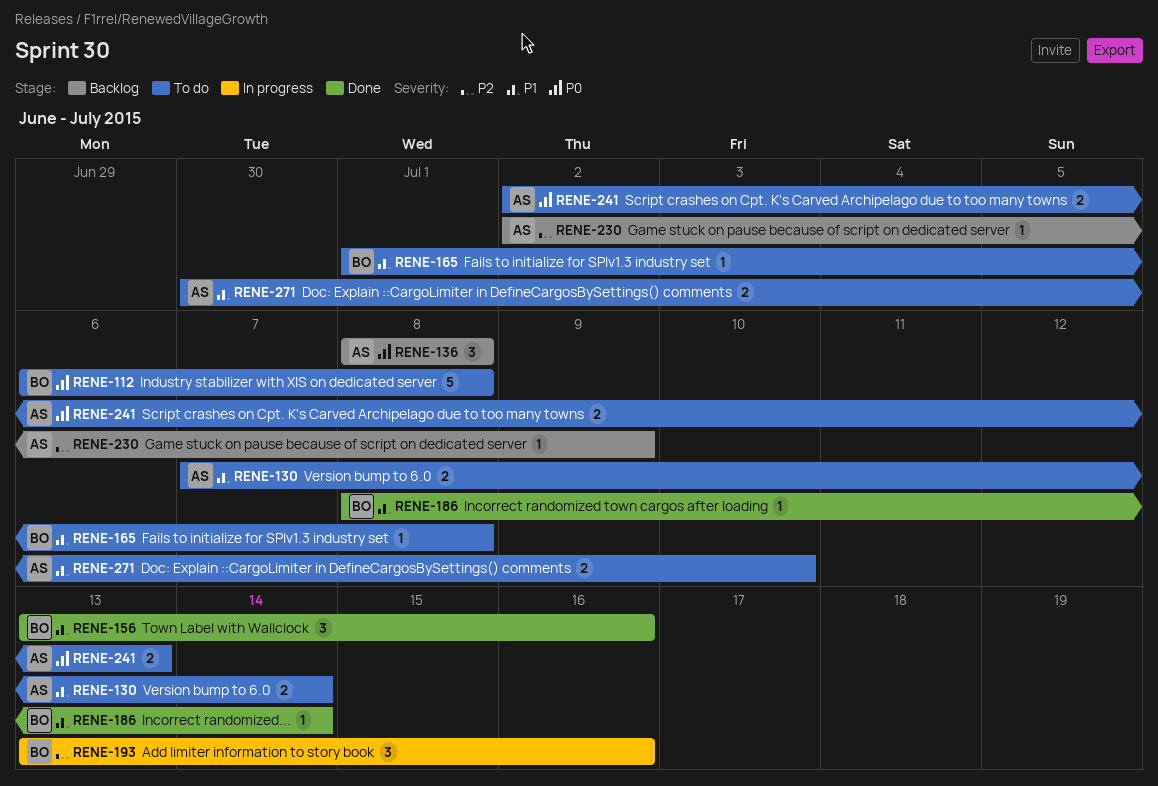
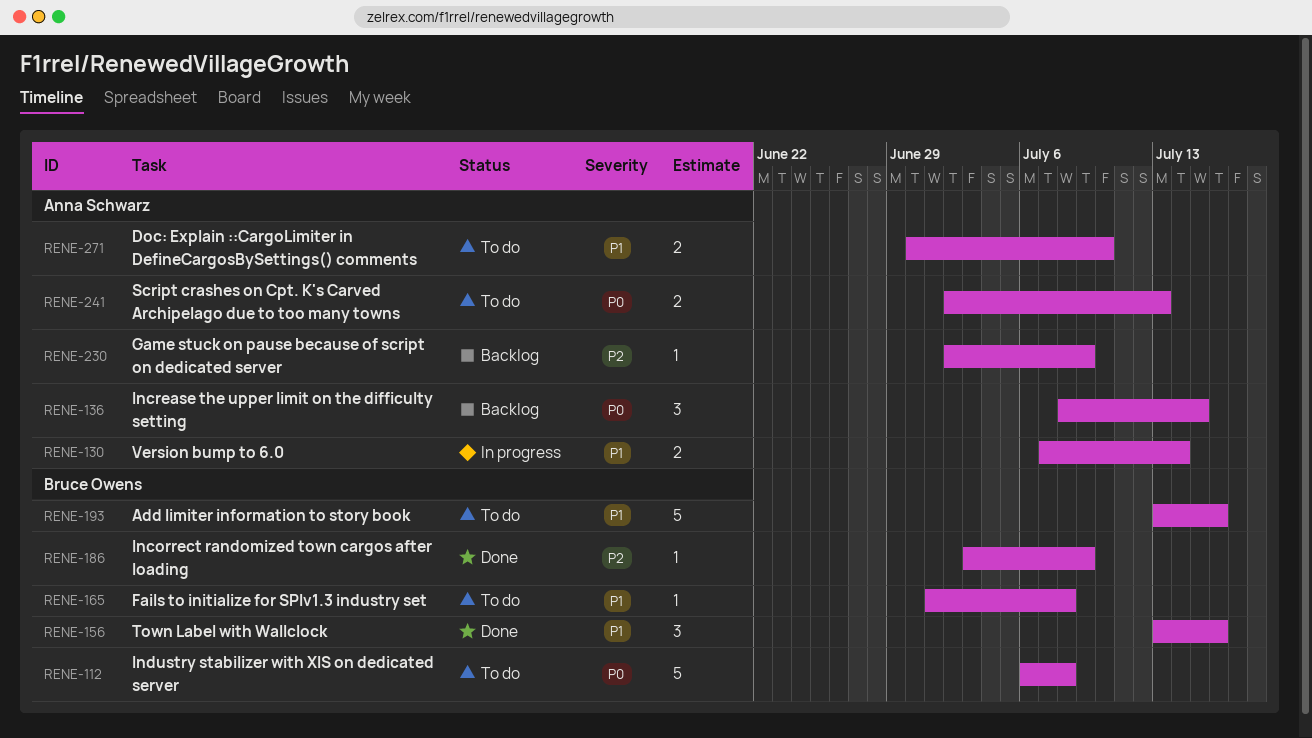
RENE-130, status: To do -> In progress
RENE-136, due: Jul 8 -> Jul 15
RENE-186, priority: P1 -> P2
RENE-186, start: Jul 8 -> Jul 3
RENE-186, due: Jul 14 -> Jul 9
RENE-193, status: In progress -> To do
RENE-193, priority: P2 -> P1
RENE-193, estimate: 3 -> 5

